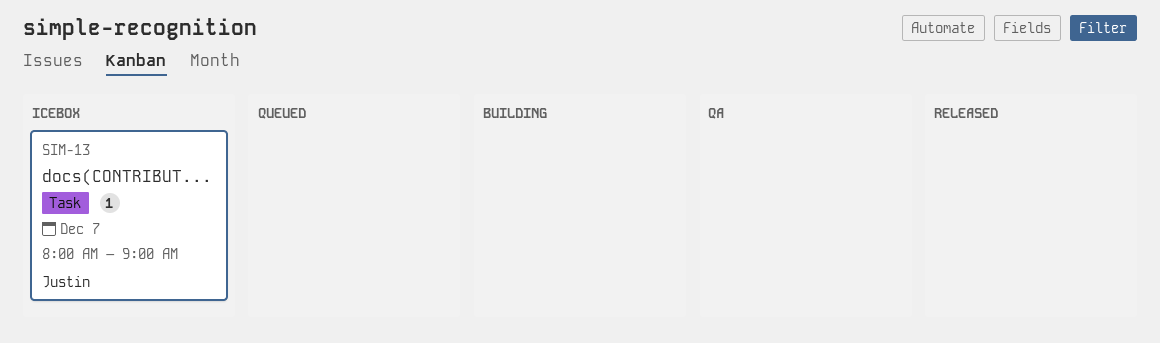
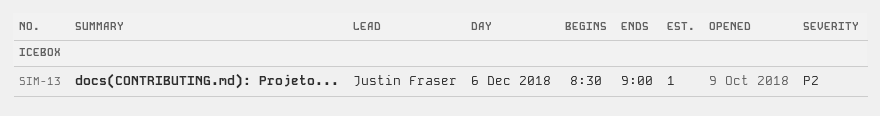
SIM-13, day: Dec 7 -> Dec 6
SIM-13, begins: 08:00 -> 08:30

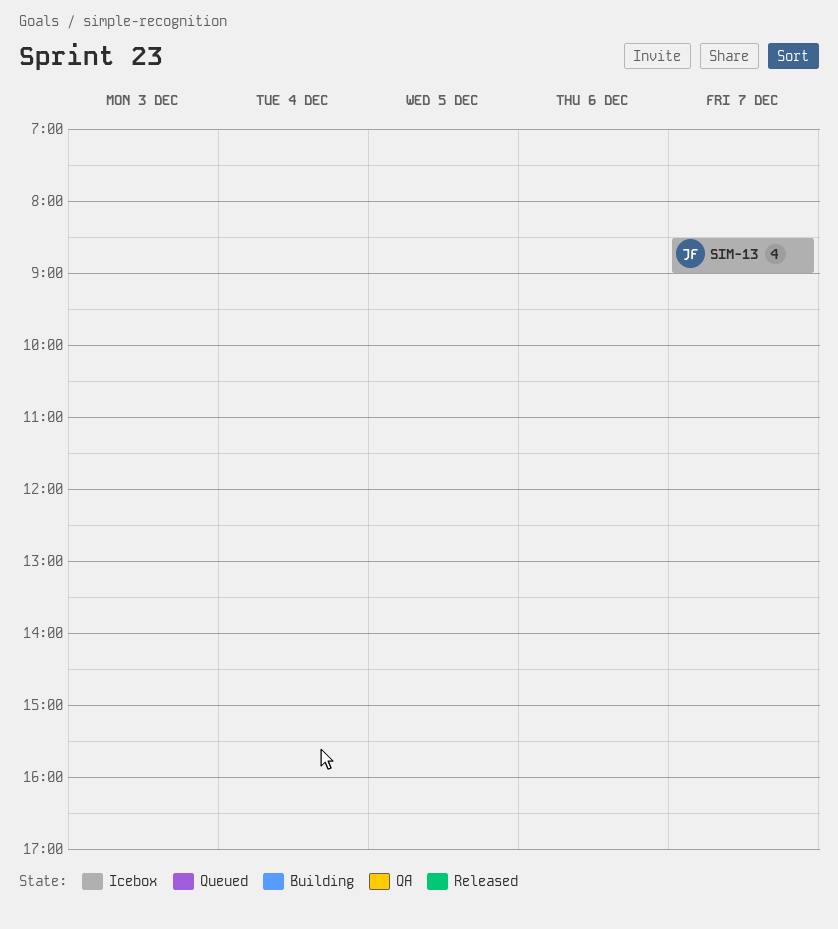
SIM-13, estimate: 1 -> 4
SIM-13, day: Dec 6 -> Dec 7

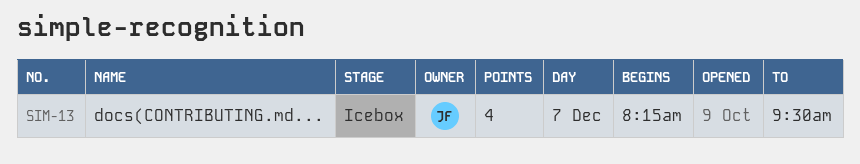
SIM-13, begins: 08:30 -> 08:15
SIM-13, ends: 09:00 -> 09:30

